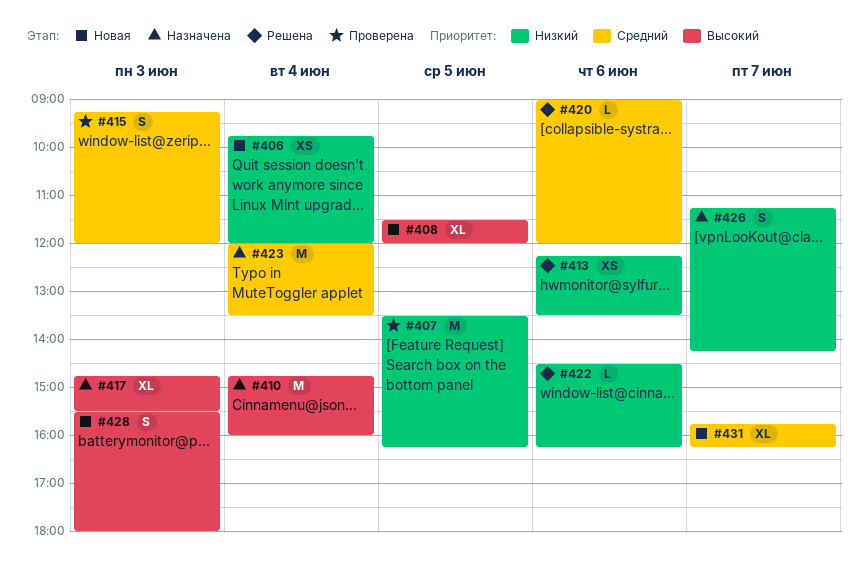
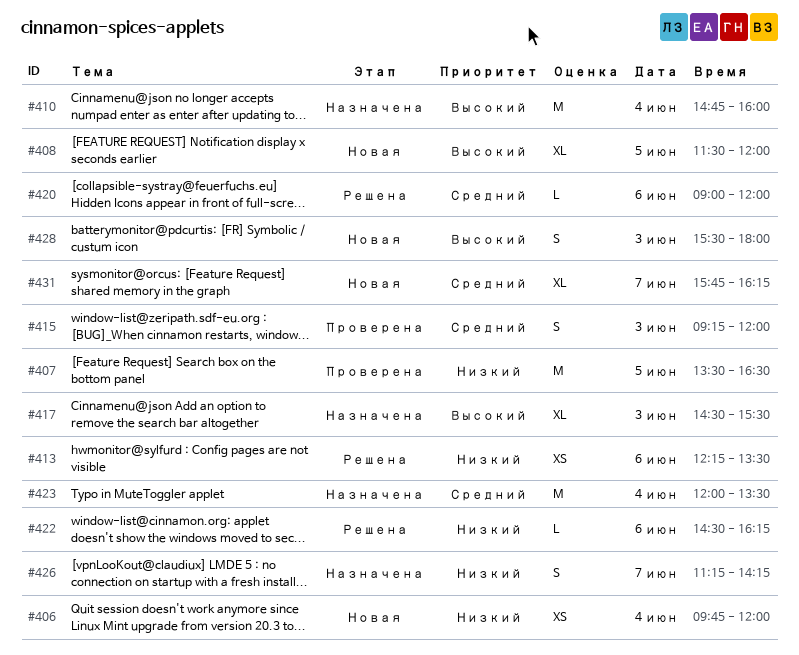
#407, ends: 16:15 -> 16:30
#417, begins: 14:45 -> 14:30

